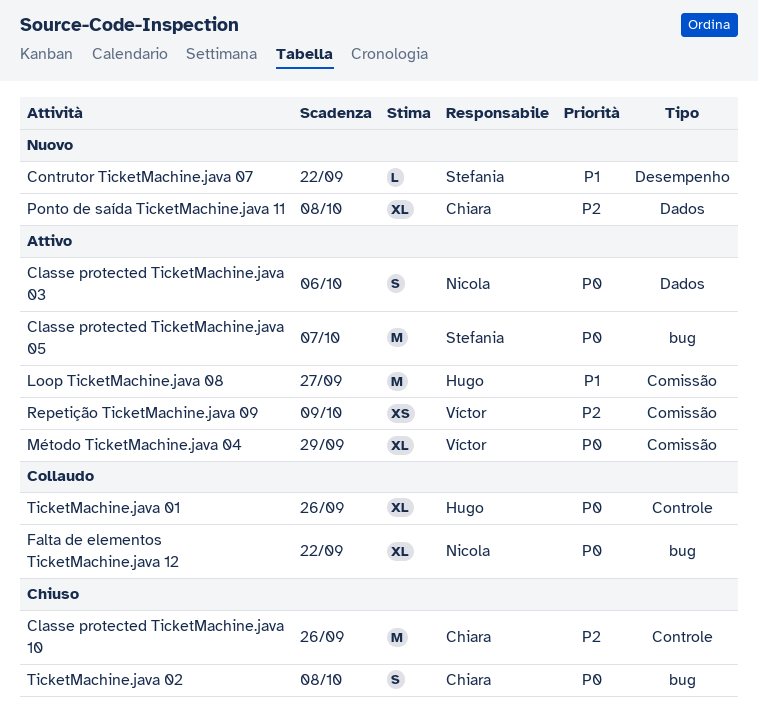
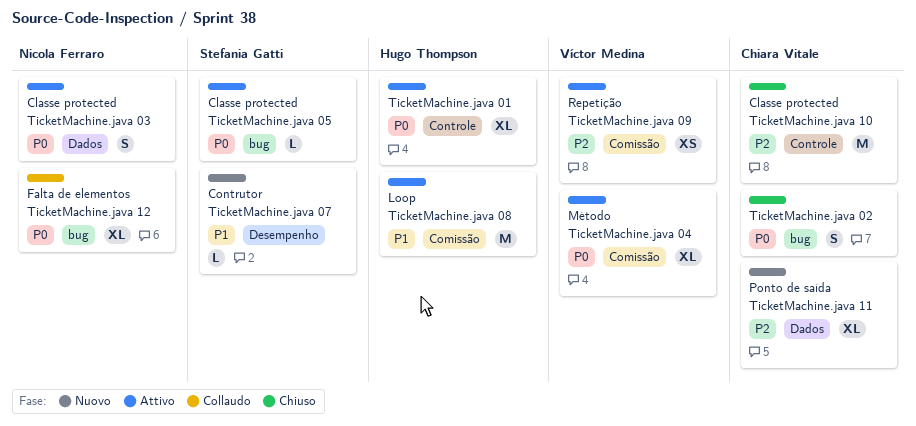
Classe protected TicketMachine.java 05, estimate: M -> L
TicketMachine.java 01, status: Collaudo -> Attivo

